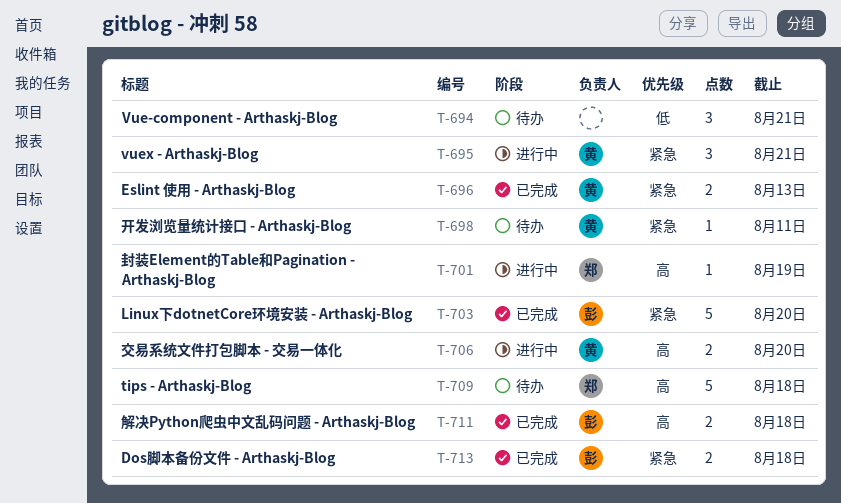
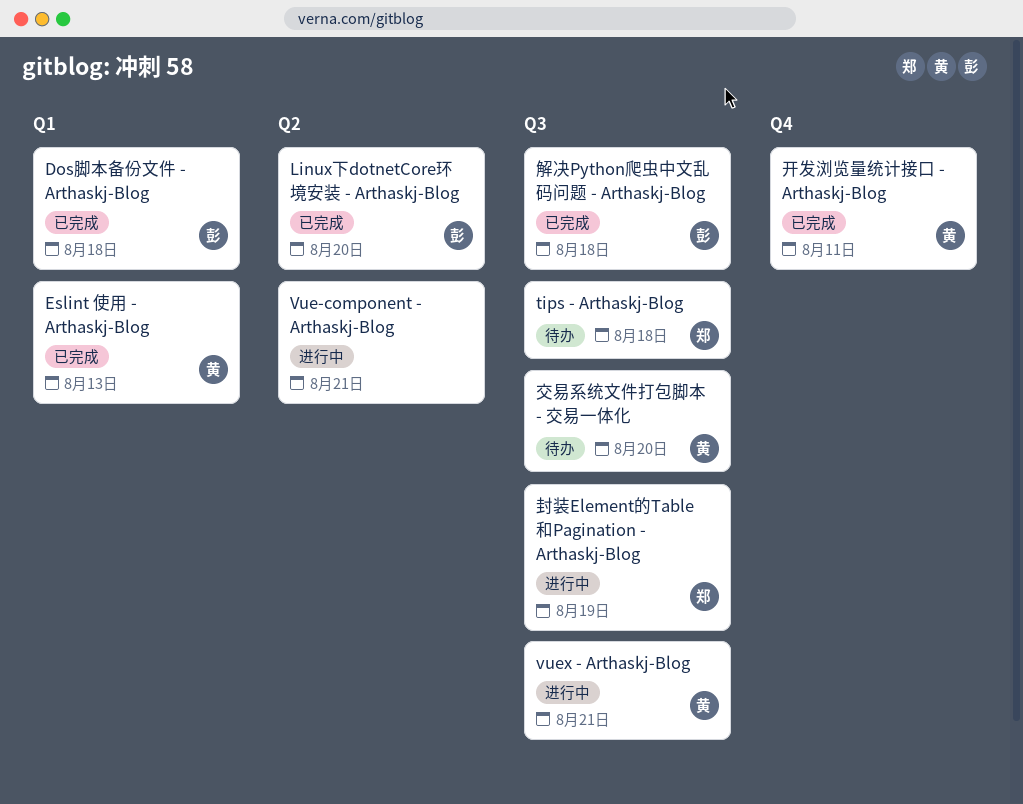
Vue-component - Arthaskj-Blog, status: 待办 -> 进行中
交易系统文件打包脚本 - 交易一体化, status: 进行中 -> 待办
开发浏览量统计接口 - Arthaskj-Blog, status: 待办 -> 已完成

